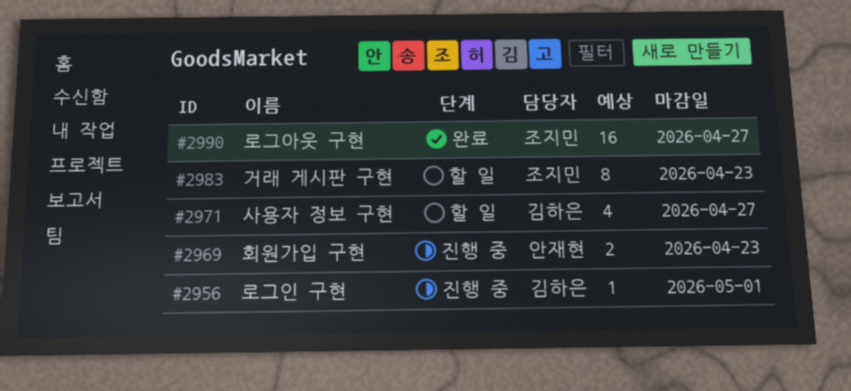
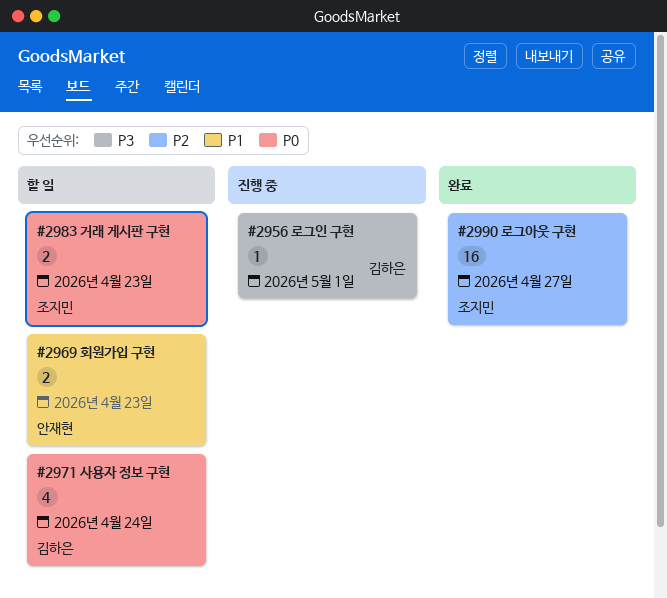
#2969, status: 진행 중 -> 할 일
#2971, due: Apr 27 -> Apr 24
#2983, estimate: 8 -> 2

